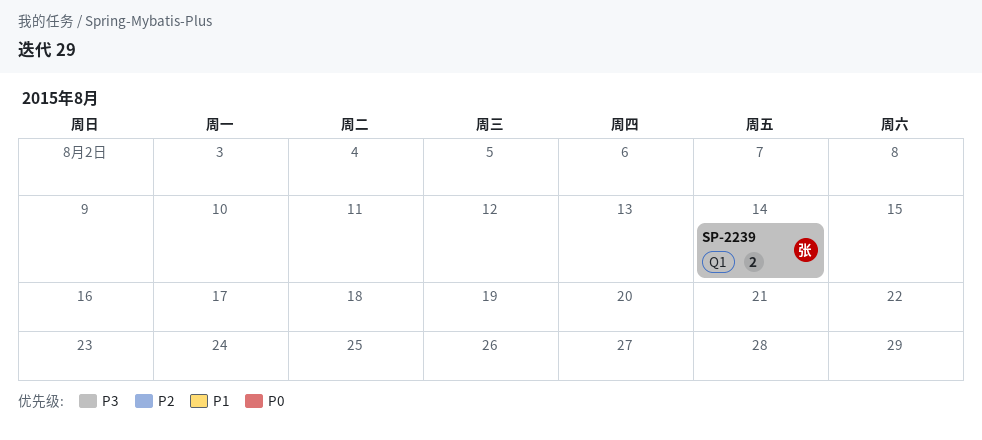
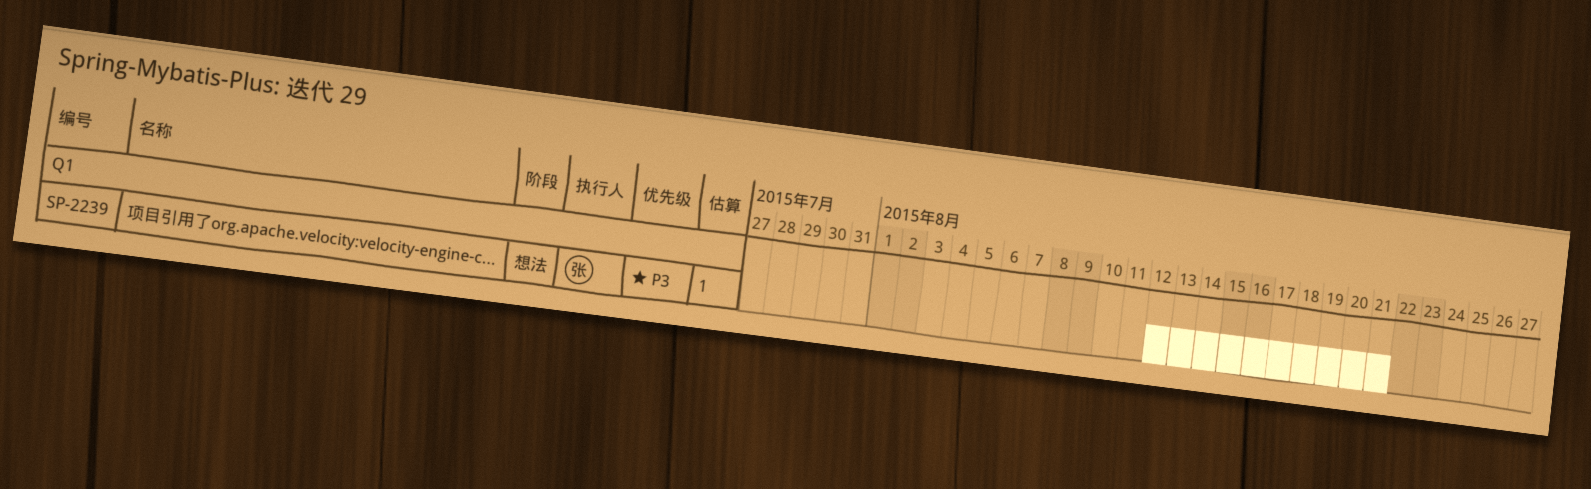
SP-2239, estimate: 2 -> 1
SP-2239, due: Aug 14 -> Aug 21

